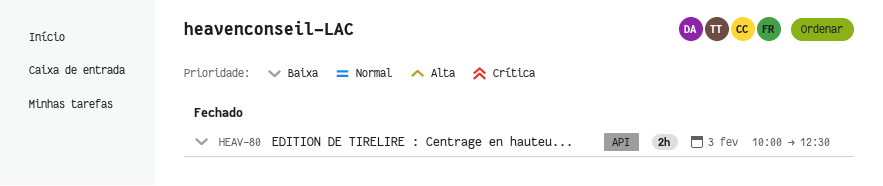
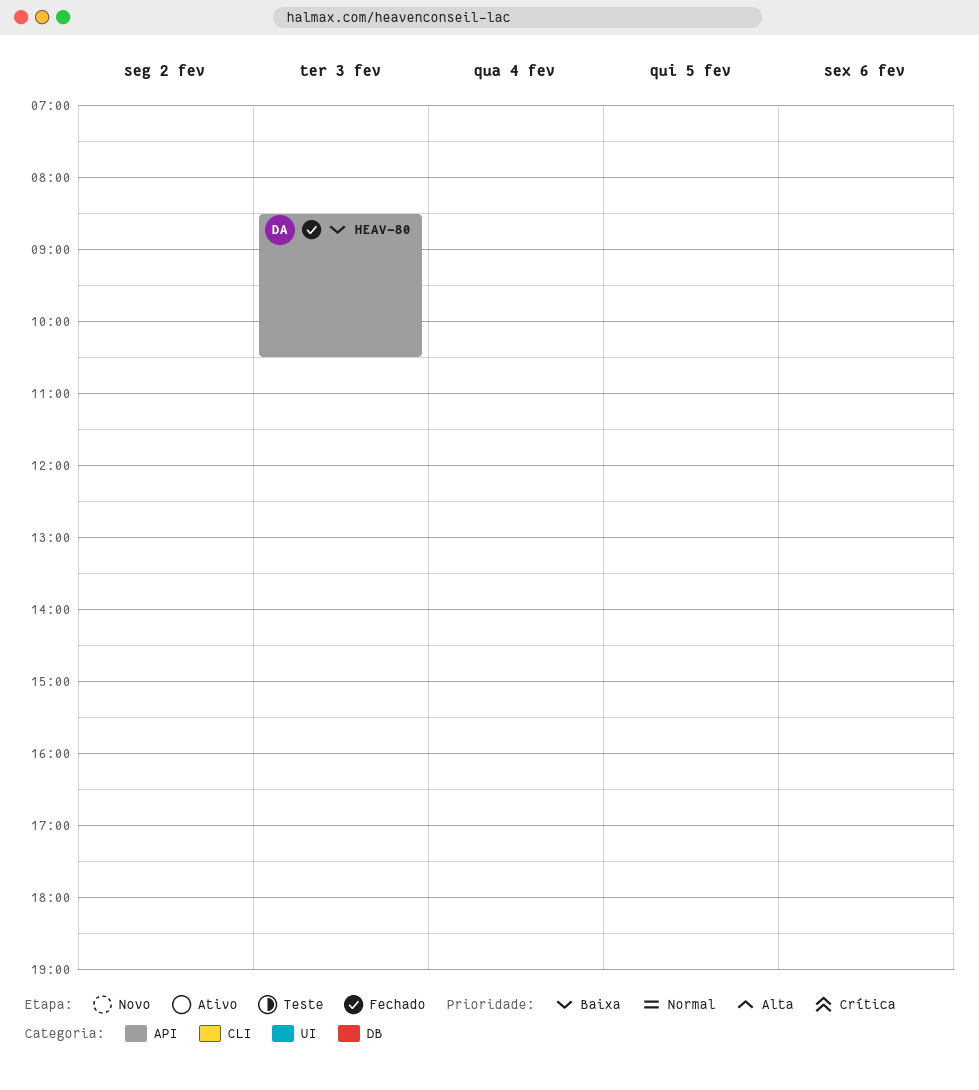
HEAV-80, begins: 10:00 -> 08:30
HEAV-80, ends: 12:30 -> 10:30

